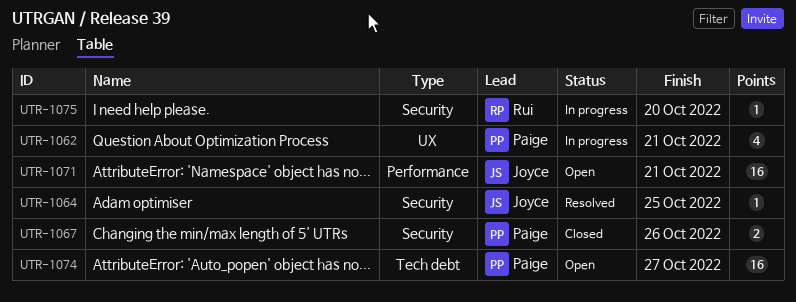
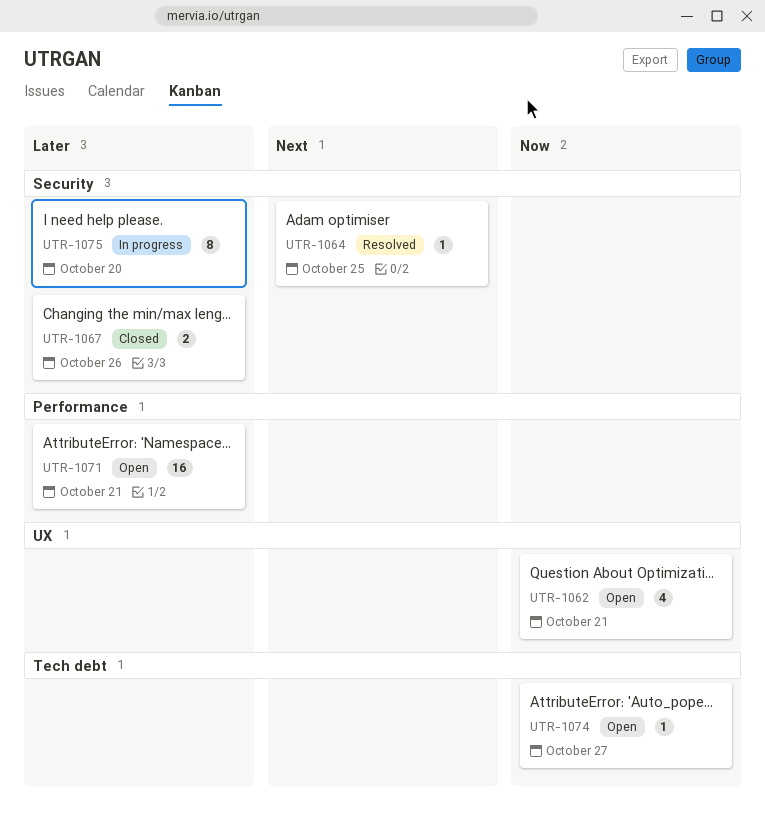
UTR-1062, status: In progress -> Open
UTR-1074, estimate: 16 -> 1
UTR-1075, estimate: 1 -> 8

